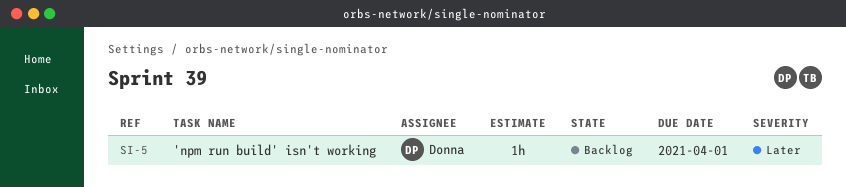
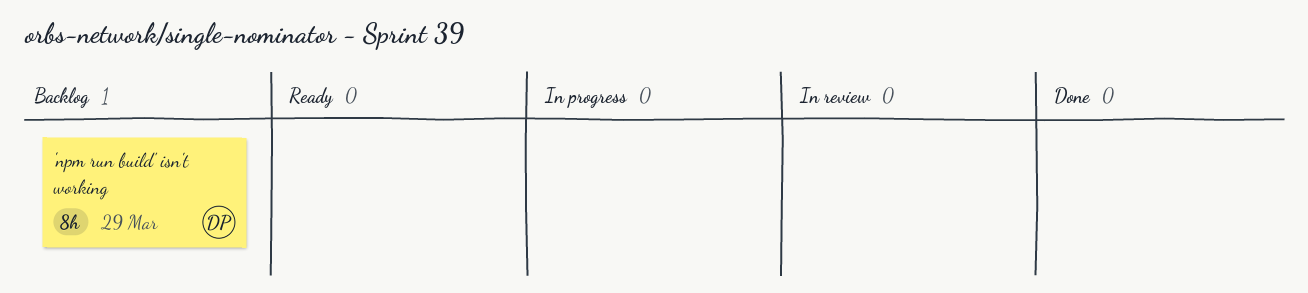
'npm run build' isn't working, estimate: 1h -> 8h
'npm run build' isn't working, due: Apr 1 -> Mar 29

